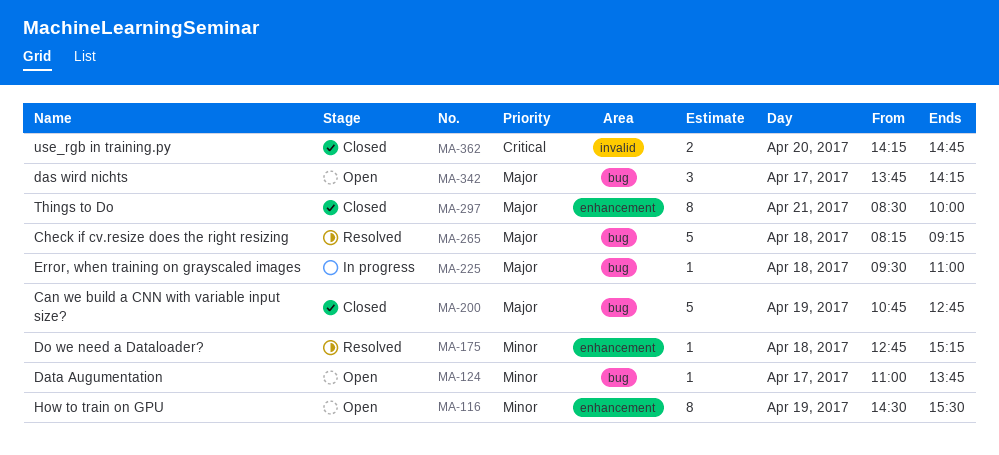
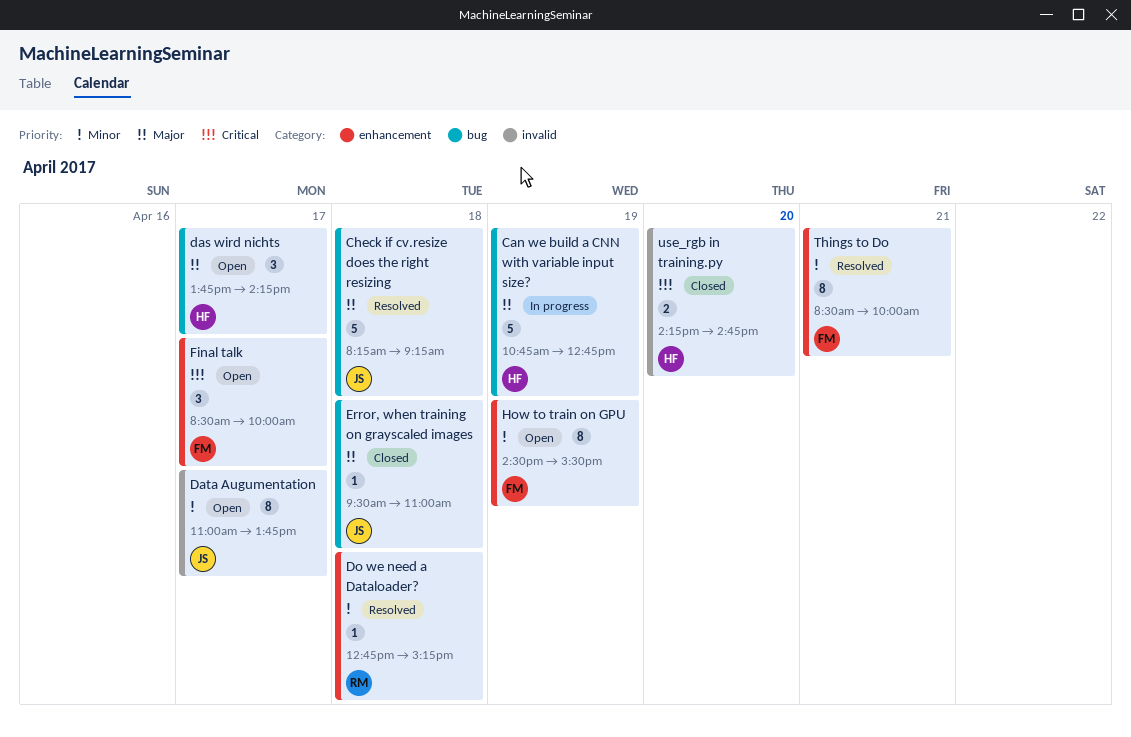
Can we build a CNN with variable input size?, status: Closed -> In progress
Data Augumentation, label: bug -> invalid
Data Augumentation, estimate: 1 -> 8
Error, when training on grayscaled images, status: In progress -> Closed
Final talk: none -> present
Things to Do, status: Closed -> Resolved
Things to Do, priority: Major -> Minor

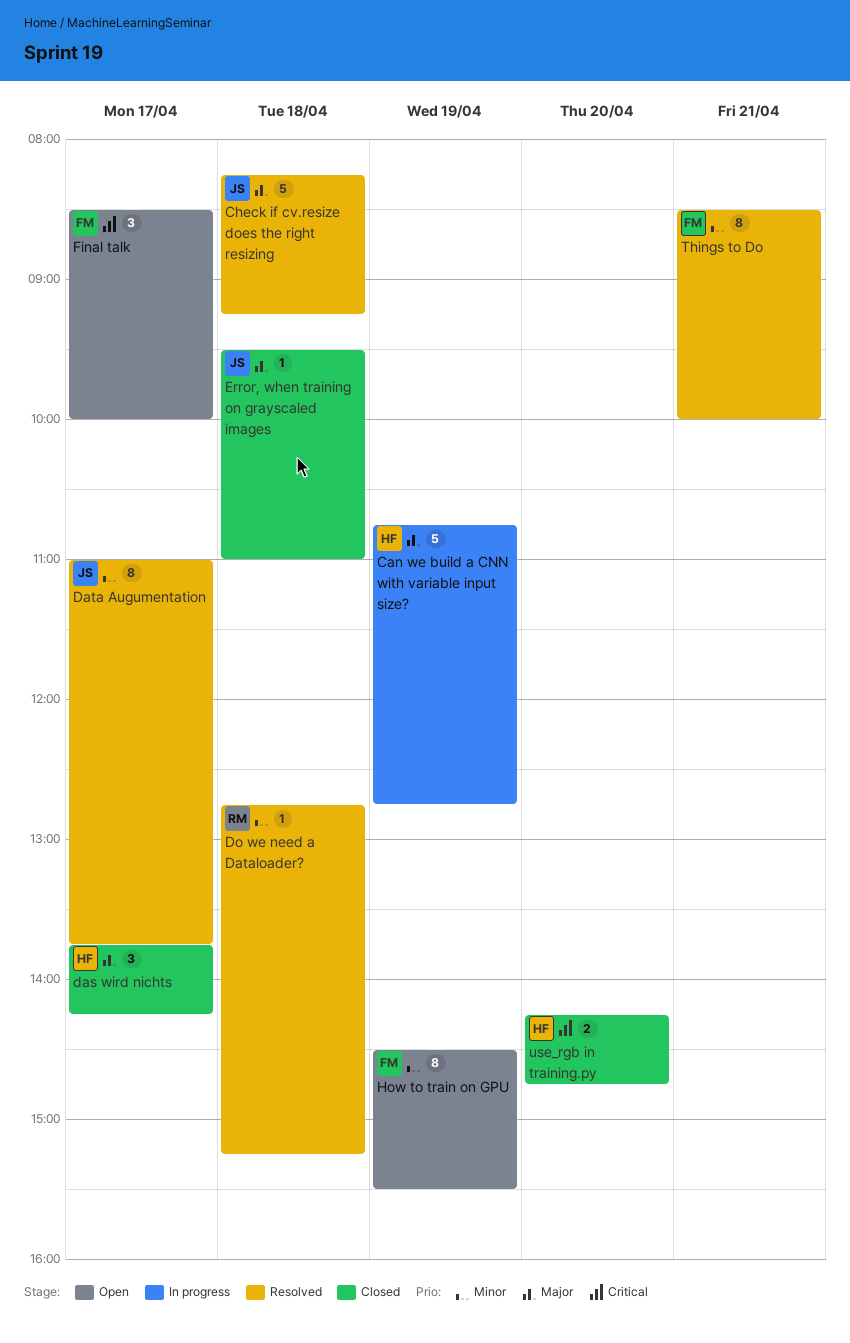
das wird nichts, status: Open -> Closed
Data Augumentation, status: Open -> Resolved

